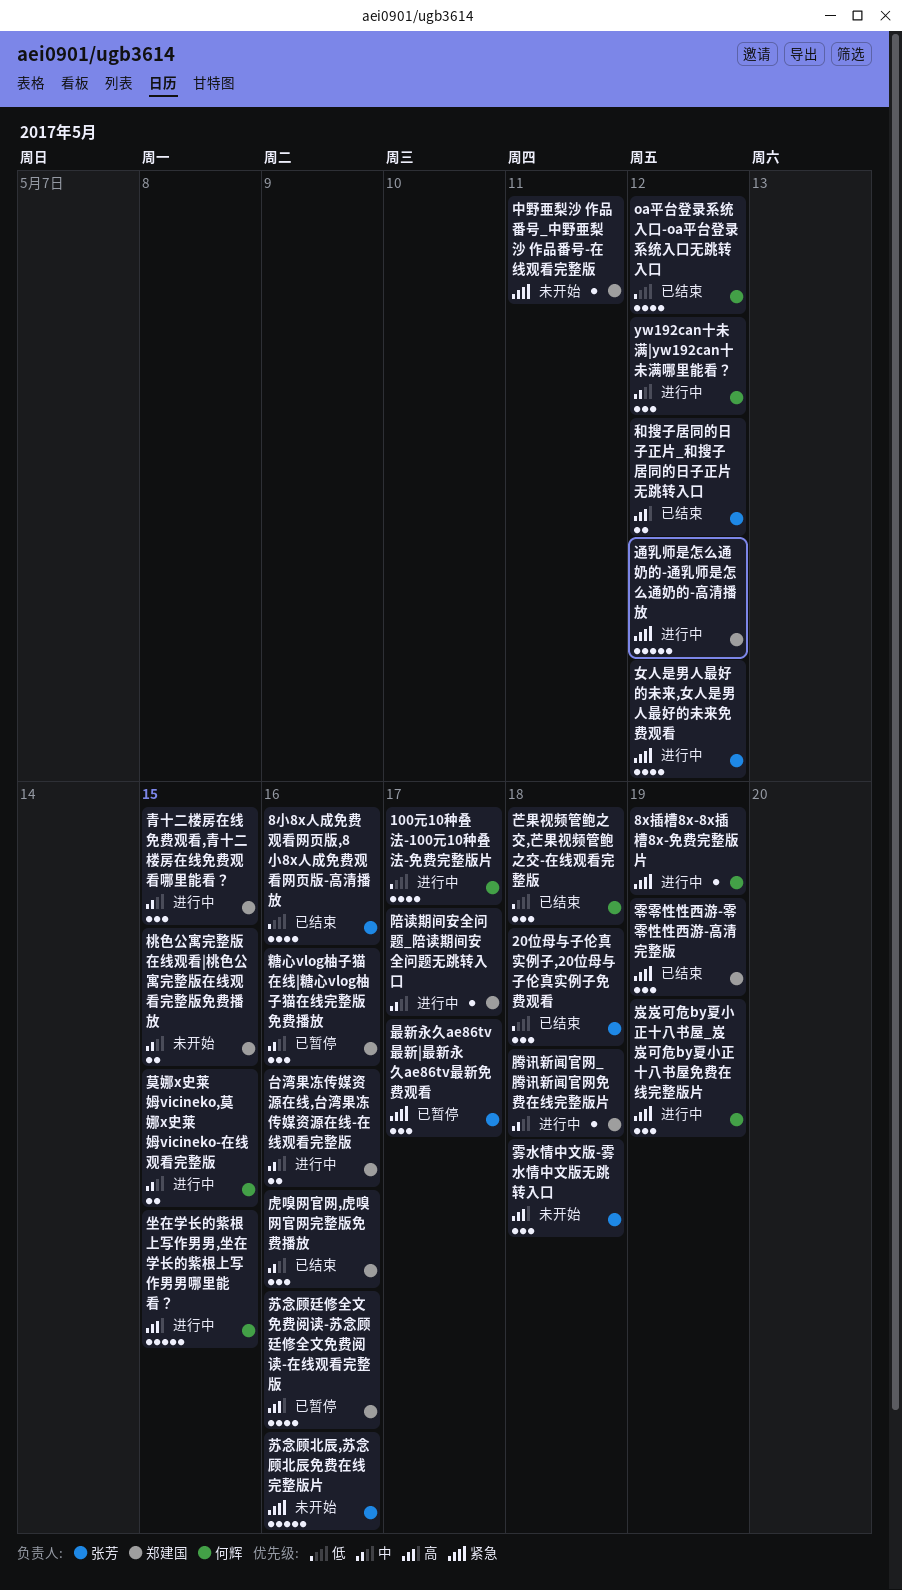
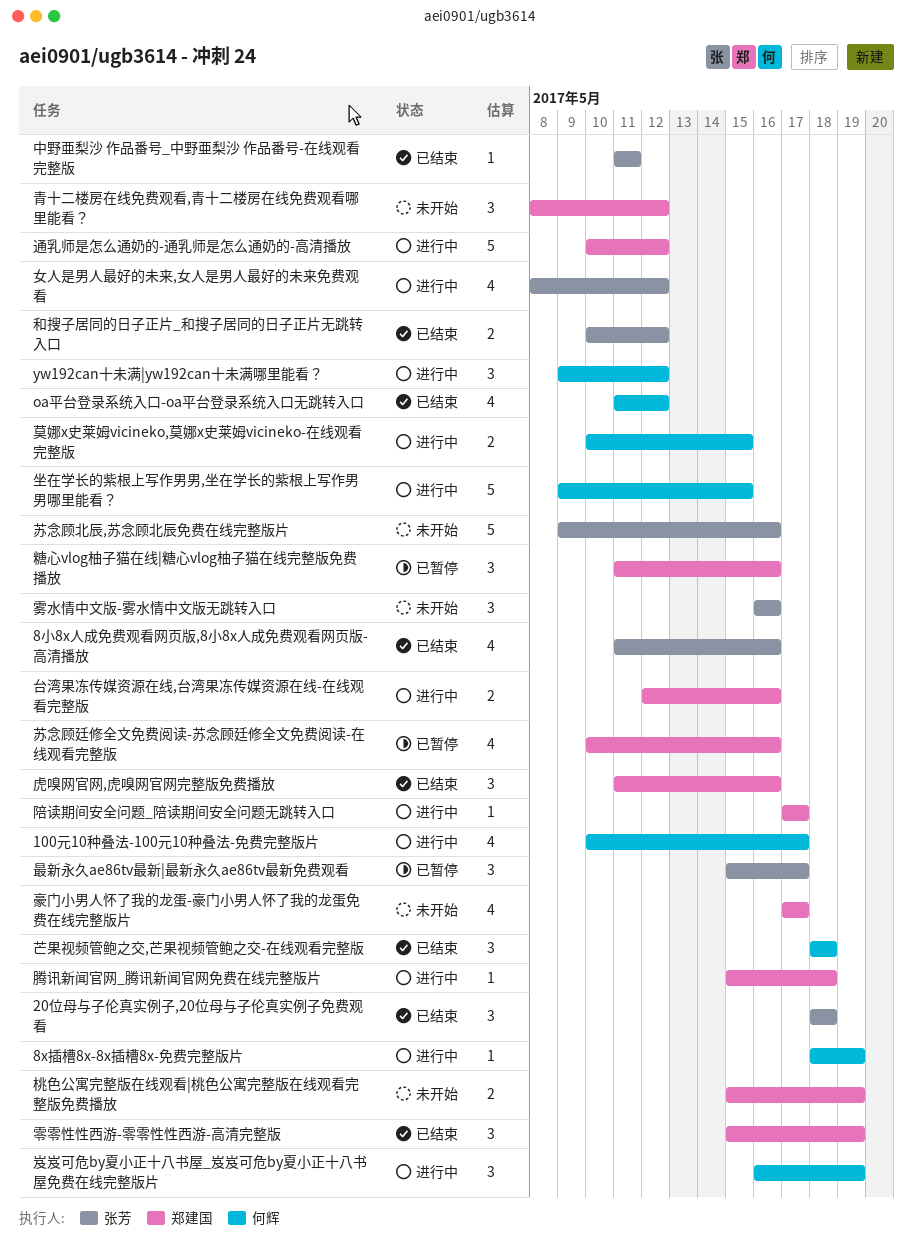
中野亜梨沙 作品番号_中野亜梨沙 作品番号-在线观看完整版, status: 未开始 -> 已结束
中野亜梨沙 作品番号_中野亜梨沙 作品番号-在线观看完整版, owner: 郑建国 -> 张芳
桃色公寓完整版在线观看|桃色公寓完整版在线观看完整版免费播放, due: May 15 -> May 19
豪门小男人怀了我的龙蛋-豪门小男人怀了我的龙蛋免费在线完整版片: none -> present
雾水情中文版-雾水情中文版无跳转入口, due: May 18 -> May 16
青十二楼房在线免费观看,青十二楼房在线免费观看哪里能看？, status: 进行中 -> 未开始
青十二楼房在线免费观看,青十二楼房在线免费观看哪里能看？, due: May 15 -> May 12

